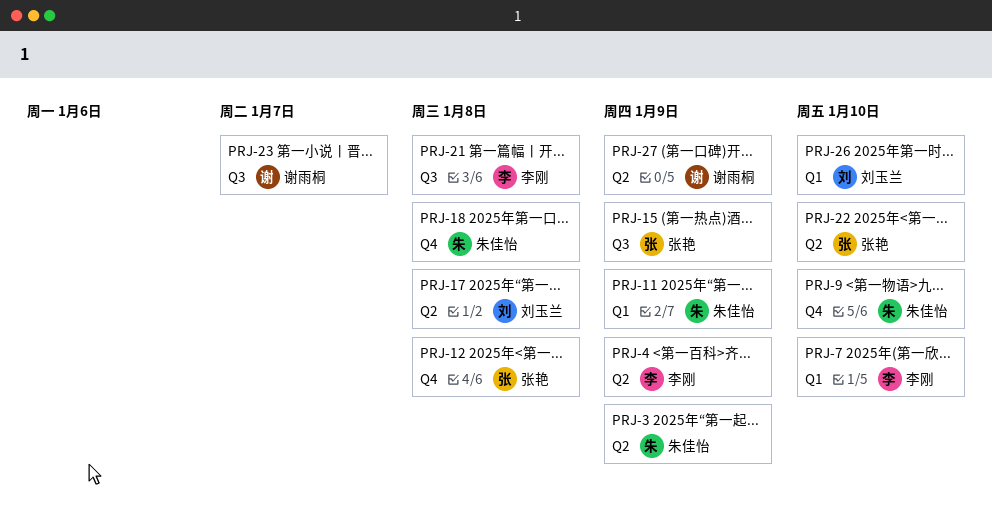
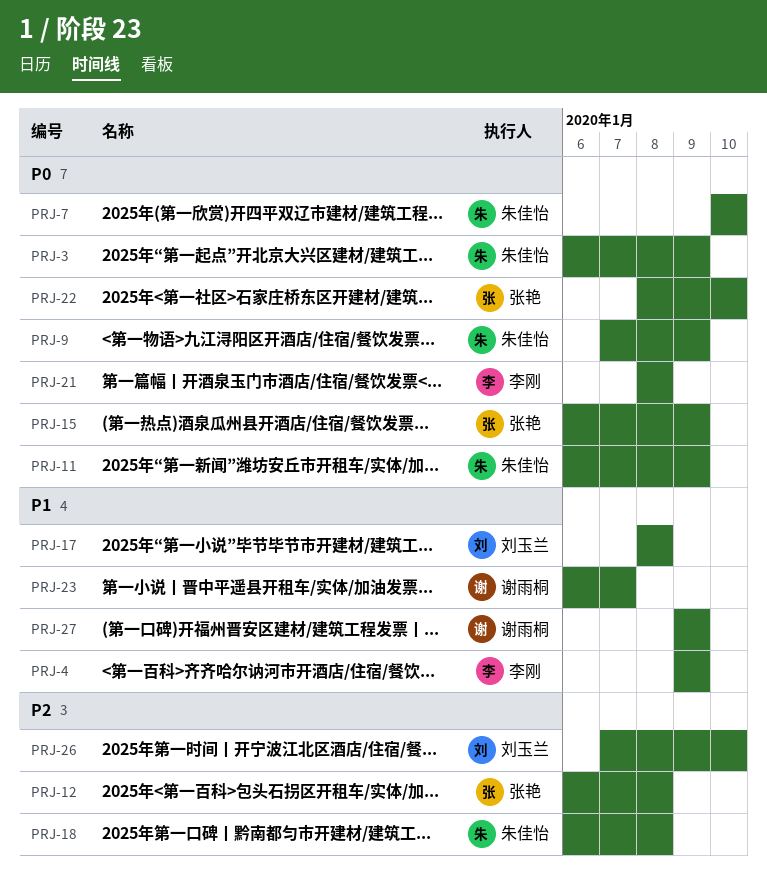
PRJ-7, owner: 李刚 -> 朱佳怡
PRJ-9, due: Jan 10 -> Jan 9

